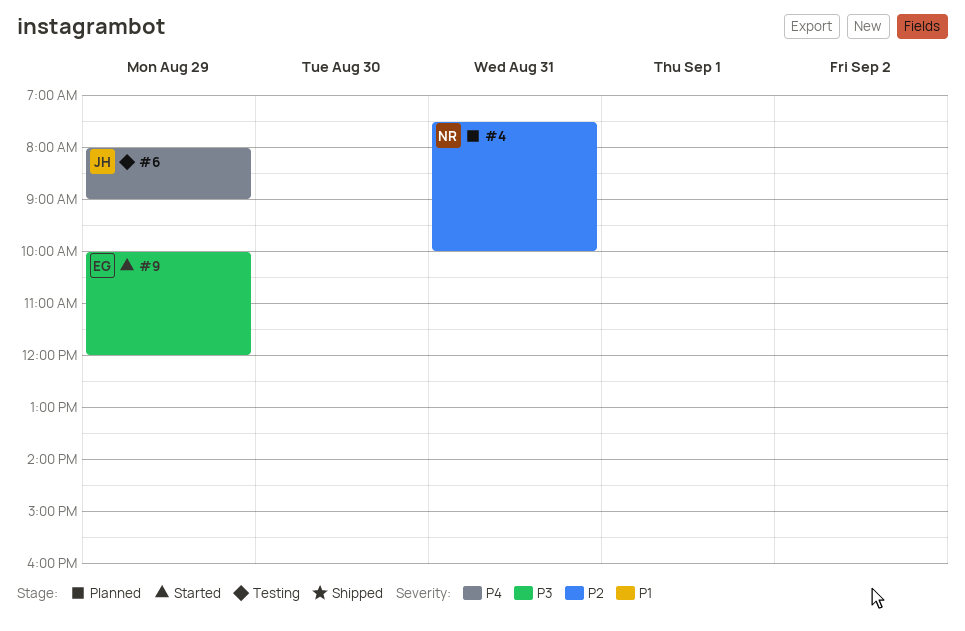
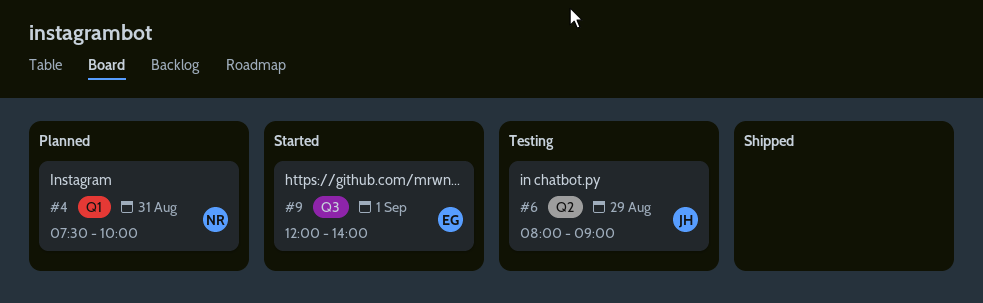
#9, day: Aug 29 -> Sep 1
#9, begins: 10:00 -> 12:00
#9, ends: 12:00 -> 14:00

